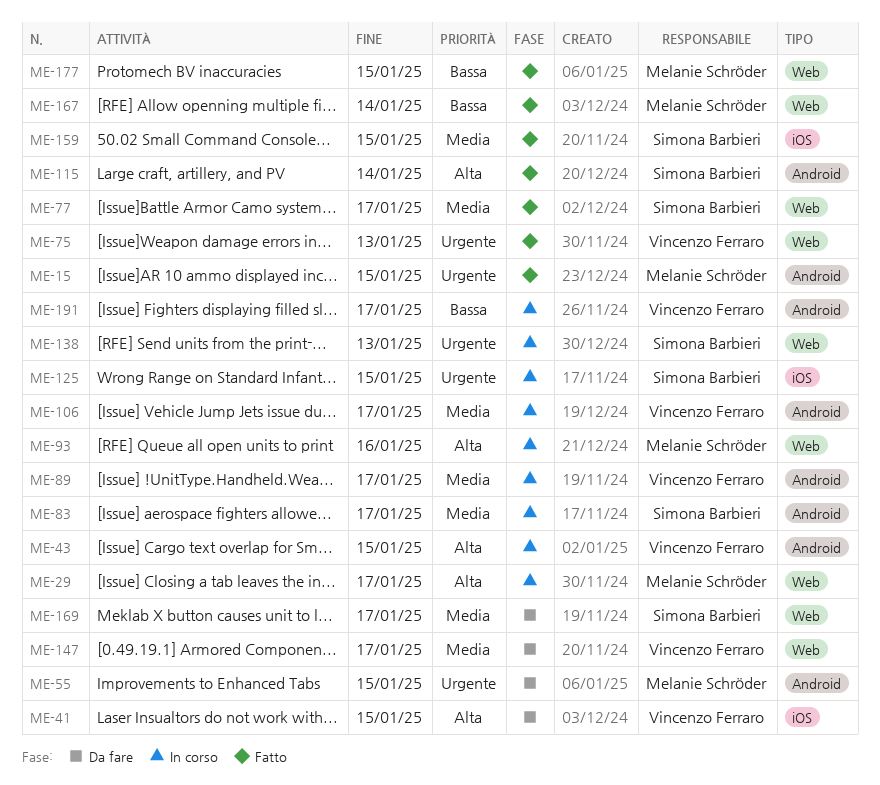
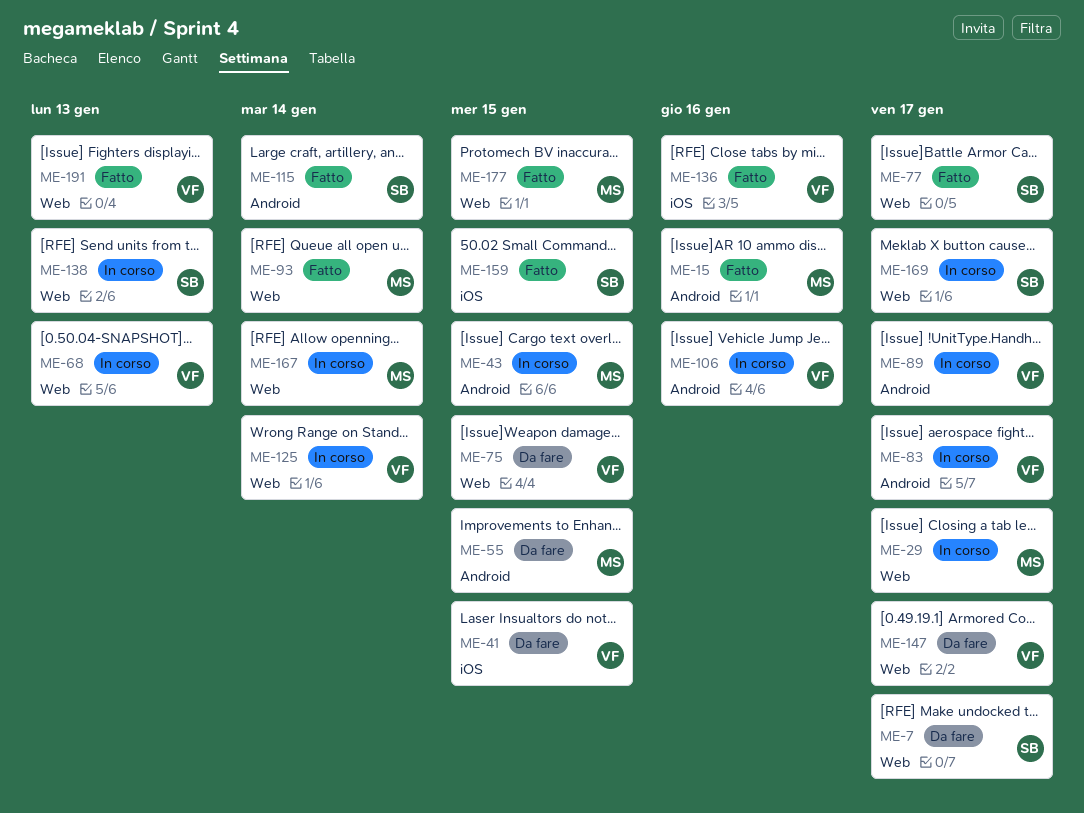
ME-7: none -> present
ME-15, due: Jan 15 -> Jan 16
ME-43, owner: Vincenzo Ferraro -> Melanie Schröder
ME-68: none -> present
ME-75, status: Fatto -> Da fare
ME-75, due: Jan 13 -> Jan 15
ME-83, owner: Simona Barbieri -> Vincenzo Ferraro
ME-93, status: In corso -> Fatto
ME-93, due: Jan 16 -> Jan 14
ME-106, due: Jan 17 -> Jan 16
ME-125, owner: Simona Barbieri -> Vincenzo Ferraro
ME-125, label: iOS -> Web
ME-125, due: Jan 15 -> Jan 14
ME-136: none -> present
ME-167, status: Fatto -> In corso
ME-169, status: Da fare -> In corso
ME-191, status: In corso -> Fatto
ME-191, label: Android -> Web
ME-191, due: Jan 17 -> Jan 13

